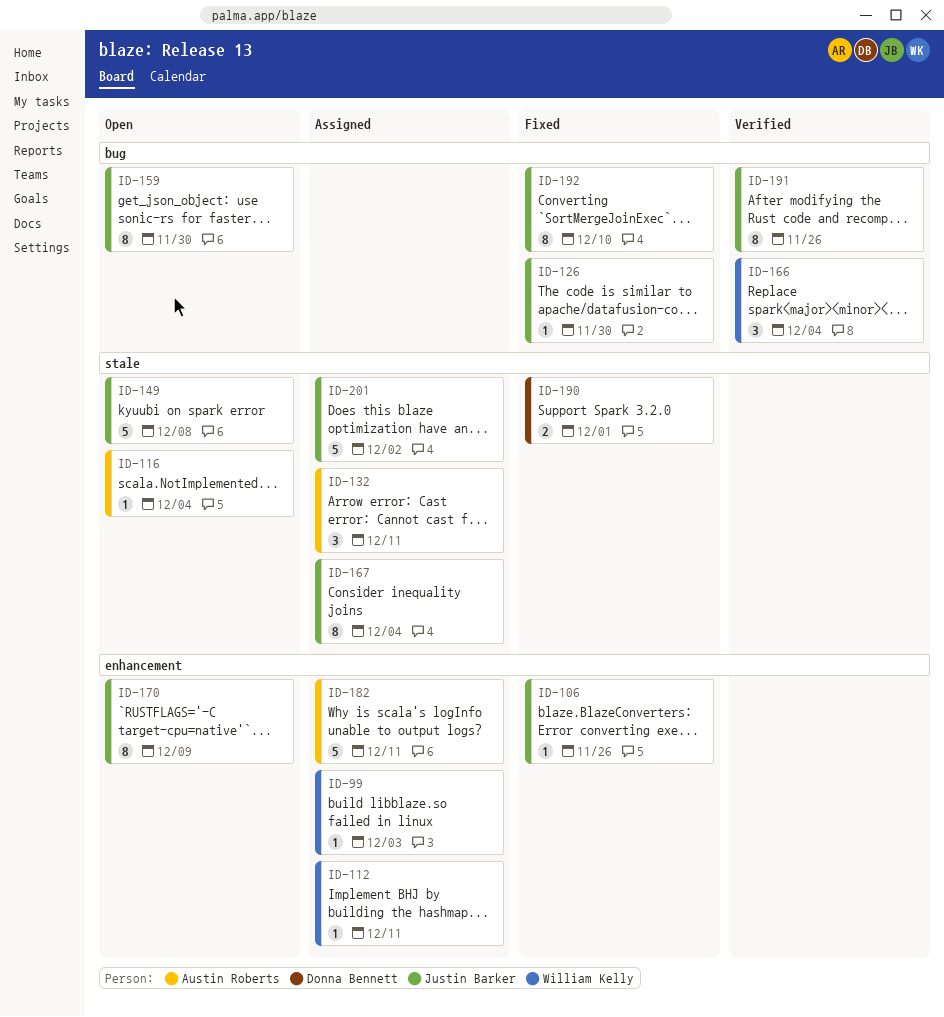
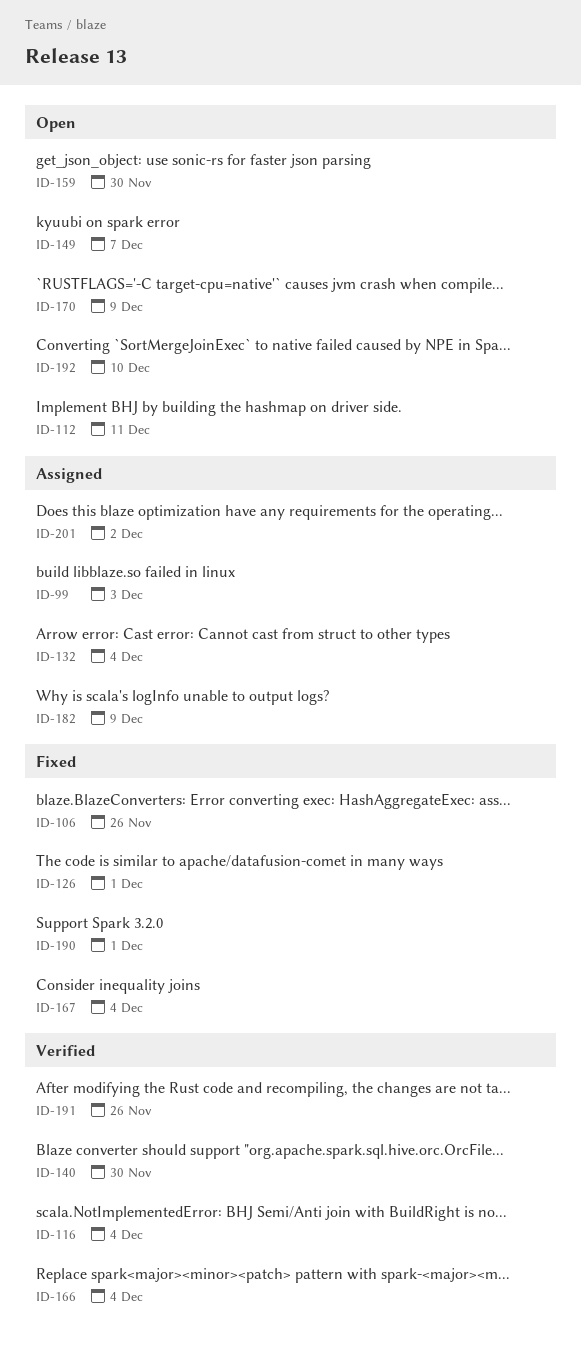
ID-112, status: Assigned -> Open
ID-116, status: Open -> Verified
ID-126, due: Nov 30 -> Dec 1
ID-132, due: Dec 11 -> Dec 4
ID-140: none -> present
ID-149, due: Dec 8 -> Dec 7
ID-167, status: Assigned -> Fixed
ID-182, due: Dec 11 -> Dec 9
ID-192, status: Fixed -> Open

